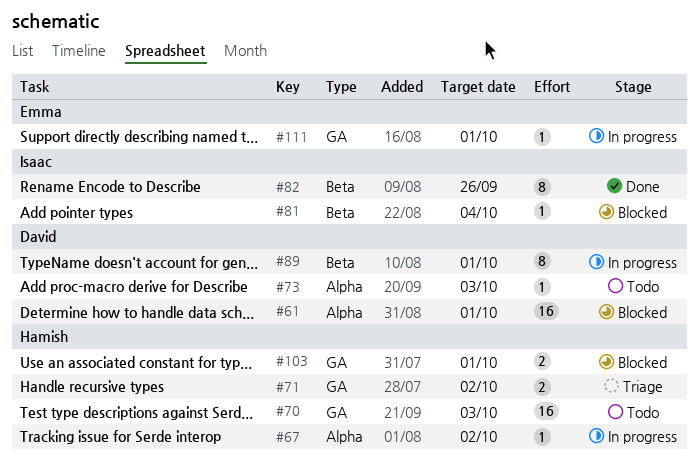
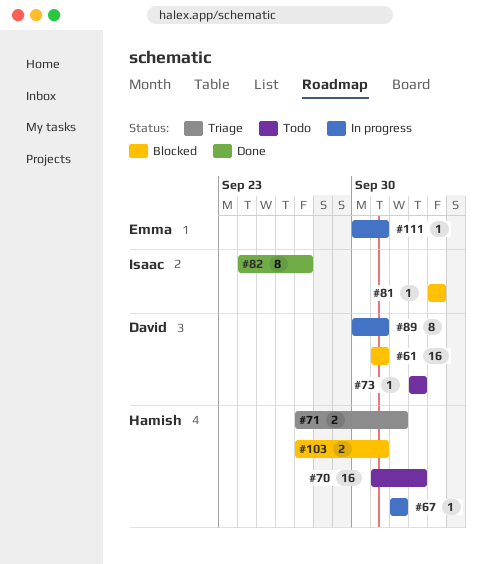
#82, due: Sep 26 -> Sep 27

